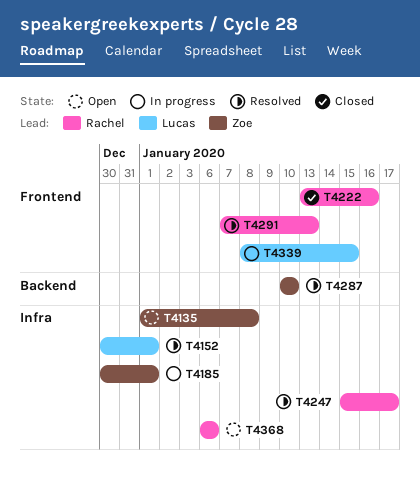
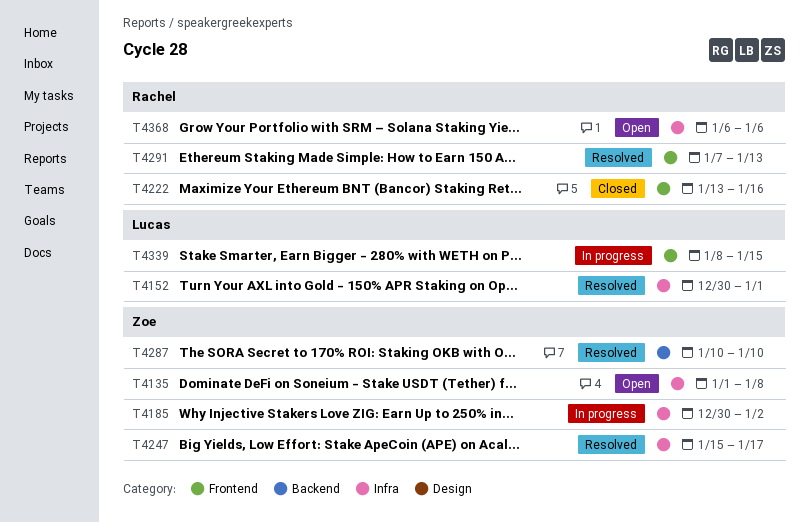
T4185, due: Jan 1 -> Jan 2
T4247, owner: Rachel -> Zoe

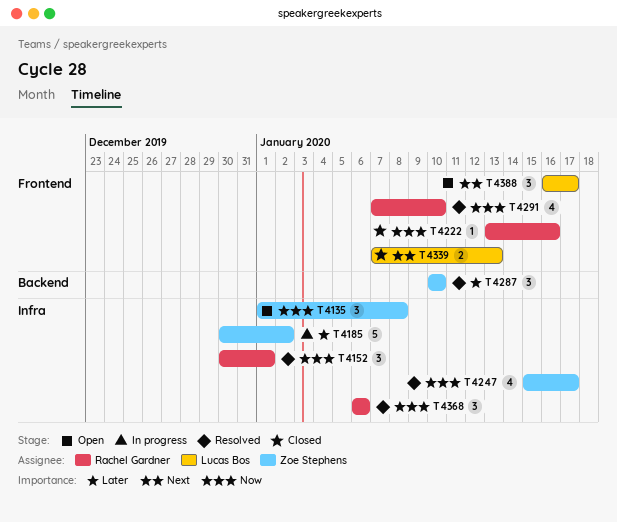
T4152, owner: Lucas Bos -> Rachel Gardner
T4291, due: Jan 13 -> Jan 10
T4339, status: In progress -> Closed
T4339, start: Jan 8 -> Jan 7
T4339, due: Jan 15 -> Jan 13
T4368, status: Open -> Resolved
T4388: none -> present

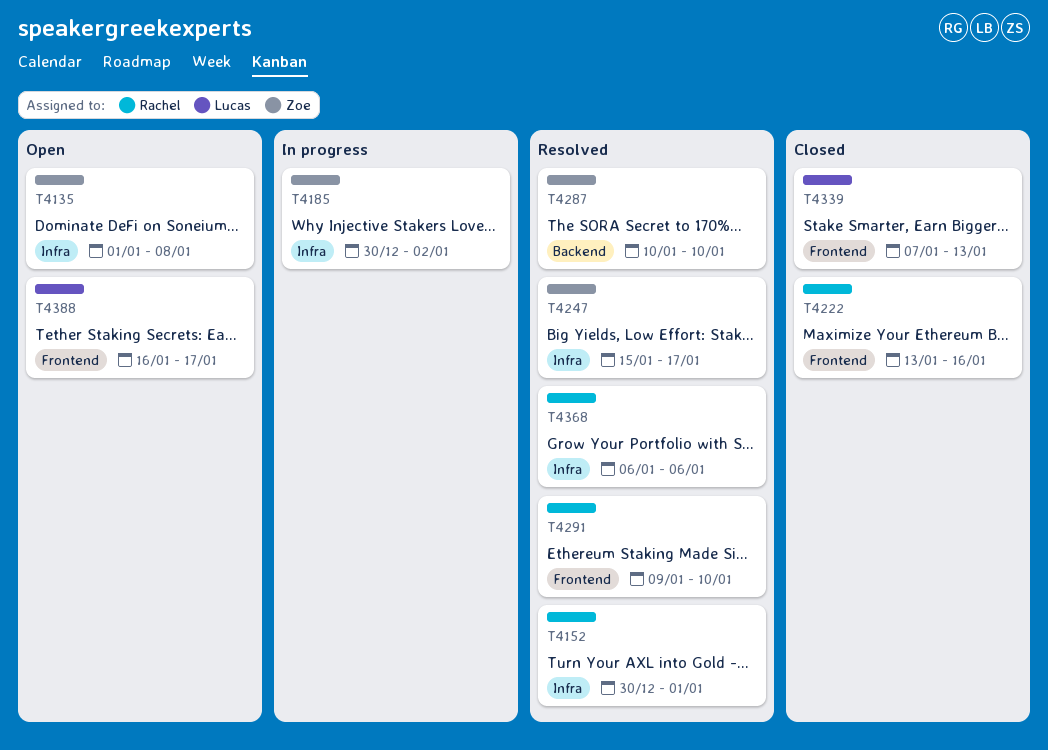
T4291, start: Jan 7 -> Jan 9

